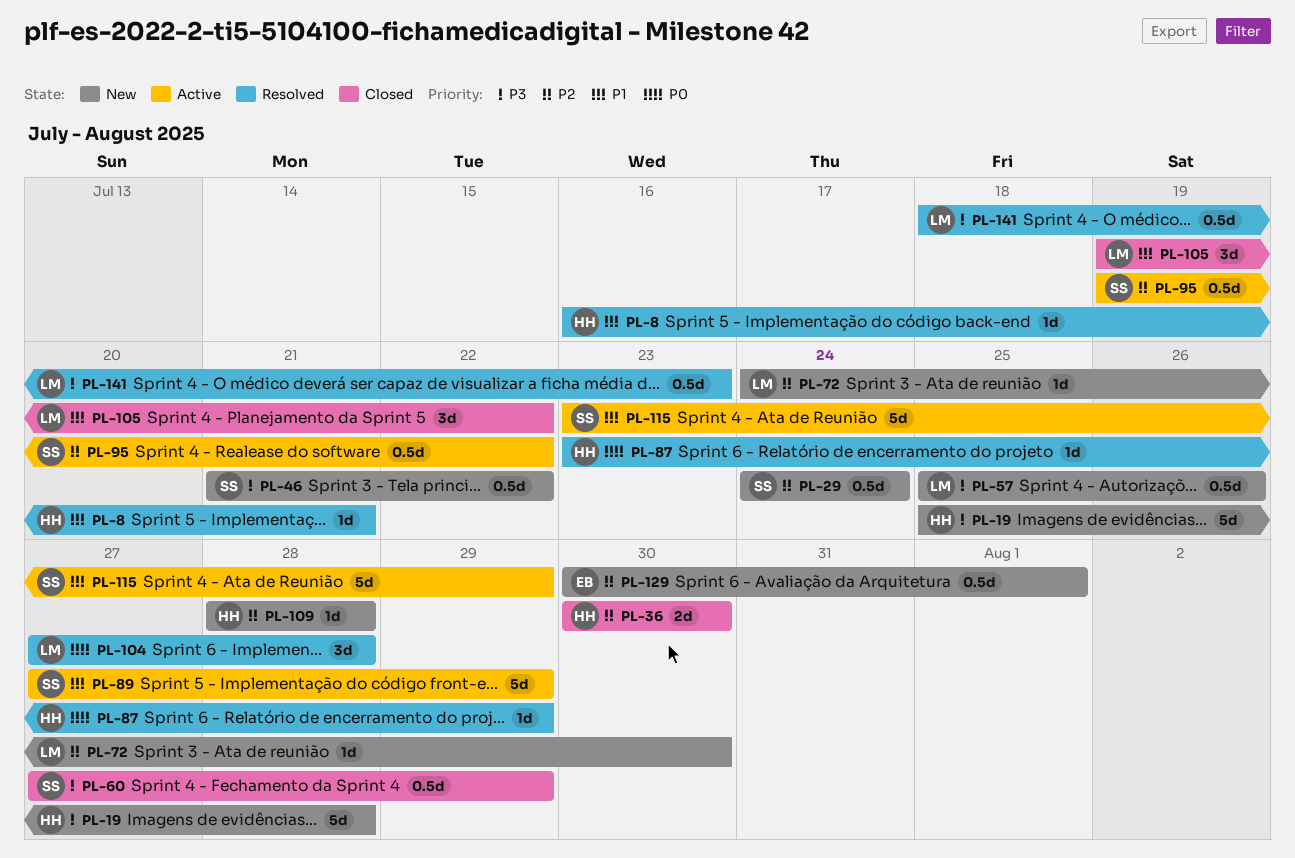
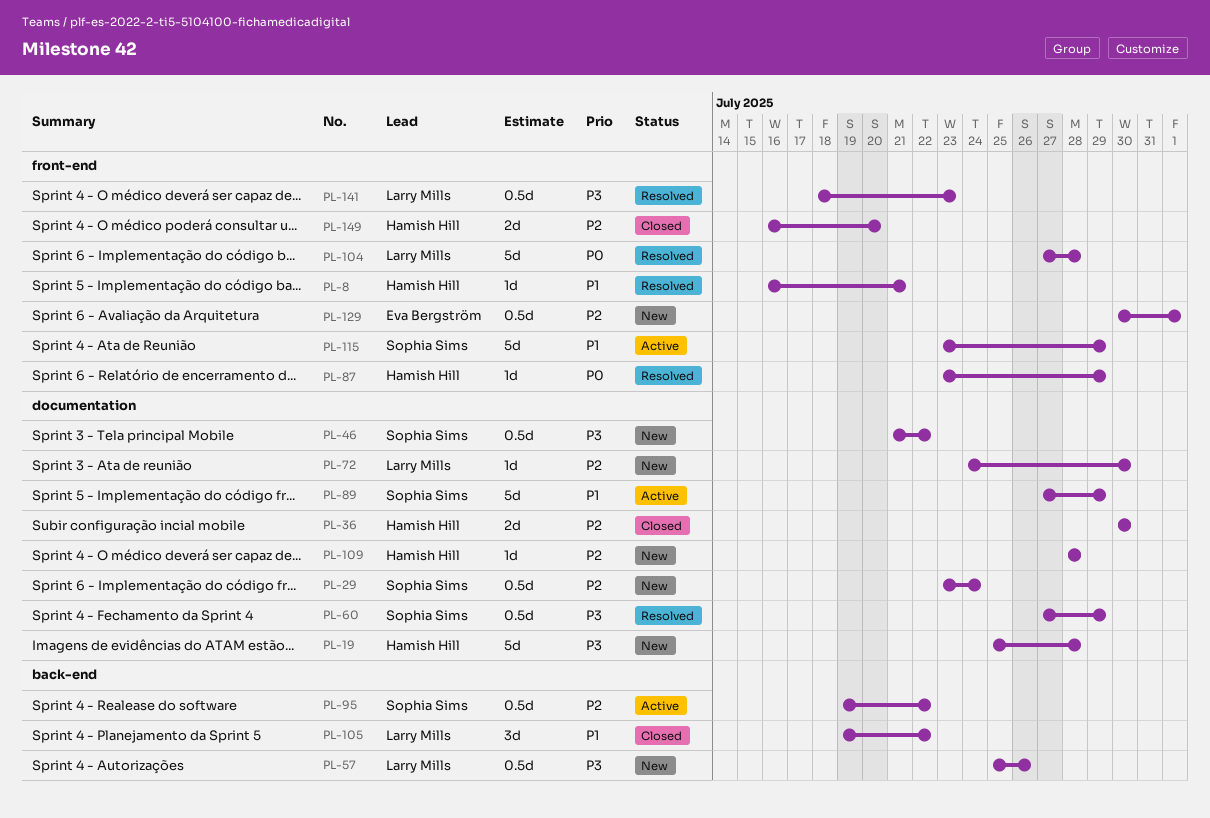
PL-29, start: Jul 24 -> Jul 23
PL-60, status: Closed -> Resolved
PL-104, estimate: 3d -> 5d
PL-149: none -> present

